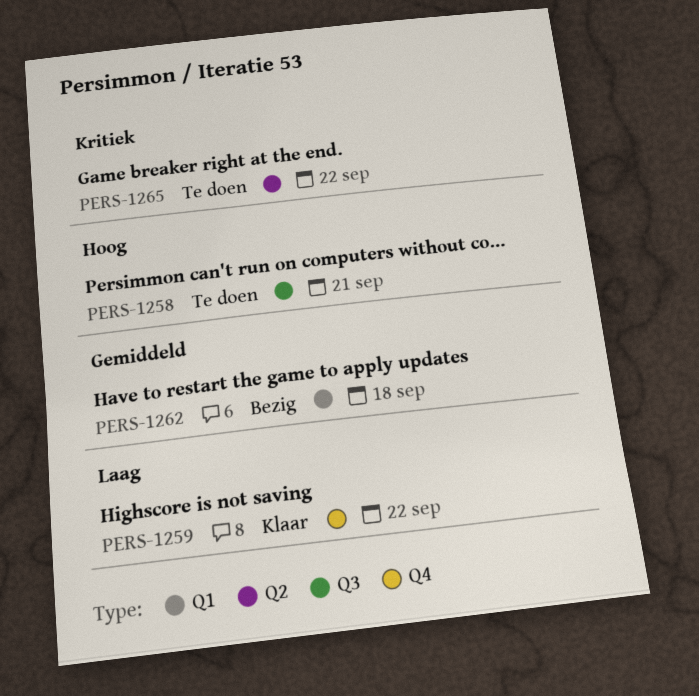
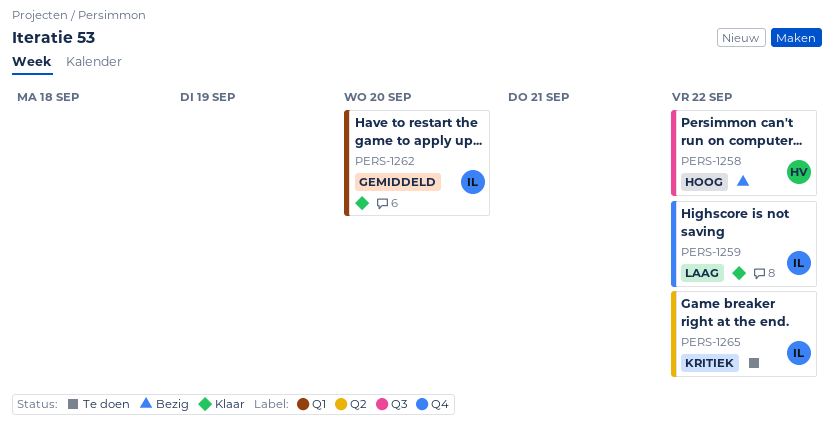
PERS-1258, status: Te doen -> Bezig
PERS-1258, due: Sep 21 -> Sep 22
PERS-1262, status: Bezig -> Klaar
PERS-1262, due: Sep 18 -> Sep 20

